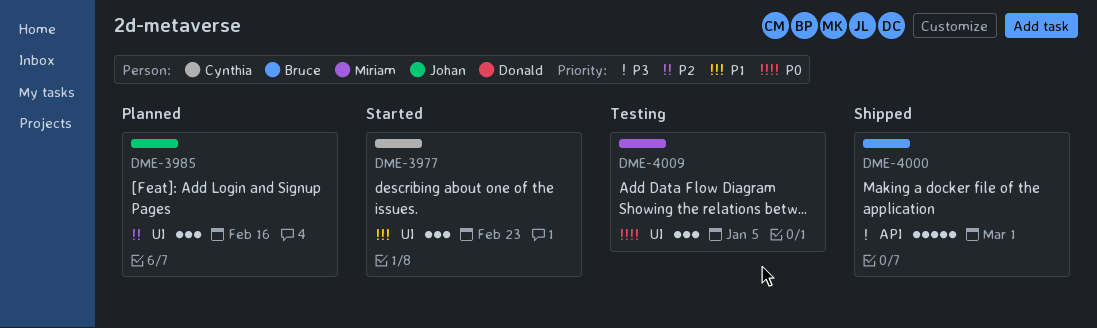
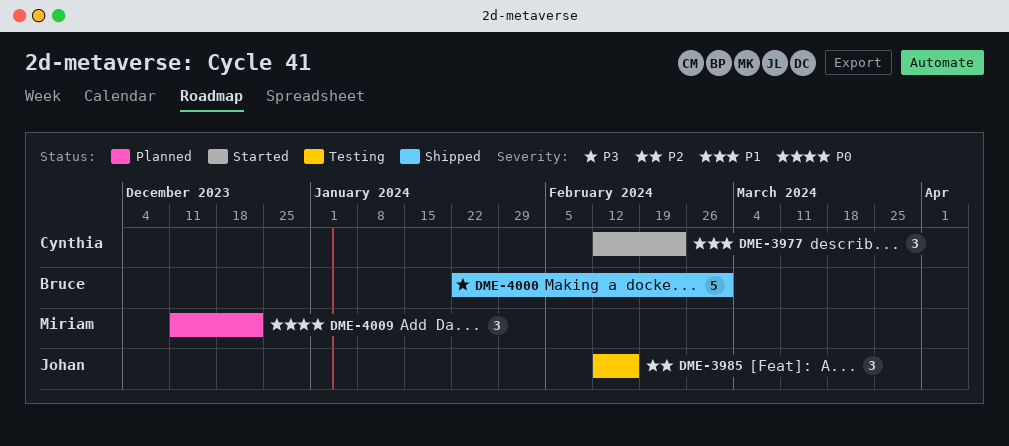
DME-3985, status: Planned -> Testing
DME-4009, status: Testing -> Planned
DME-4009, due: Jan 5 -> Dec 22

